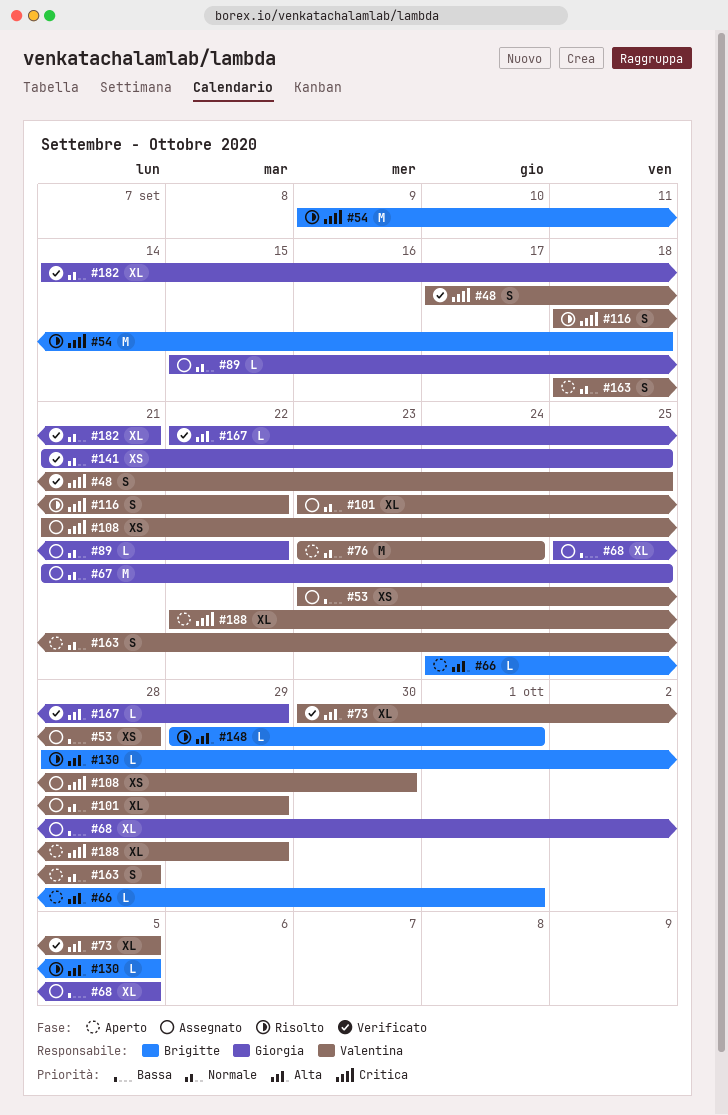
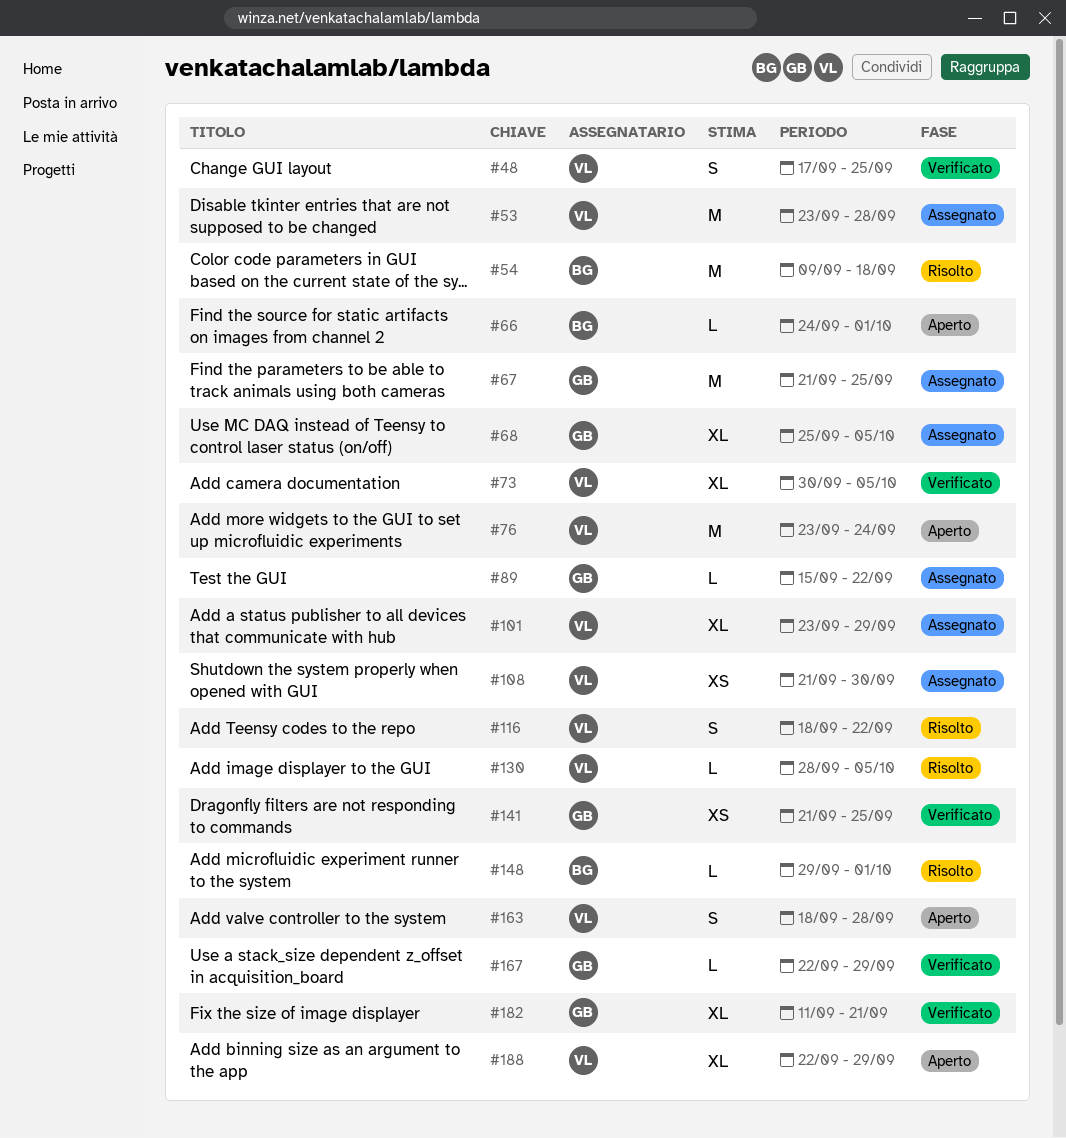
#53, estimate: XS -> M
#130, owner: Brigitte -> Valentina
#182, start: Sep 14 -> Sep 11

